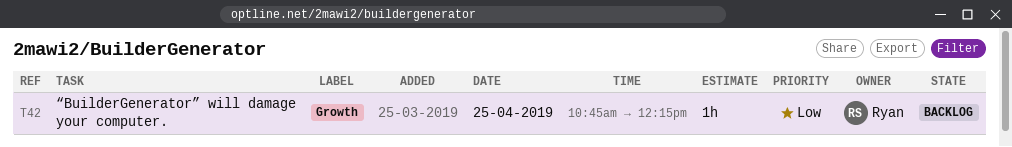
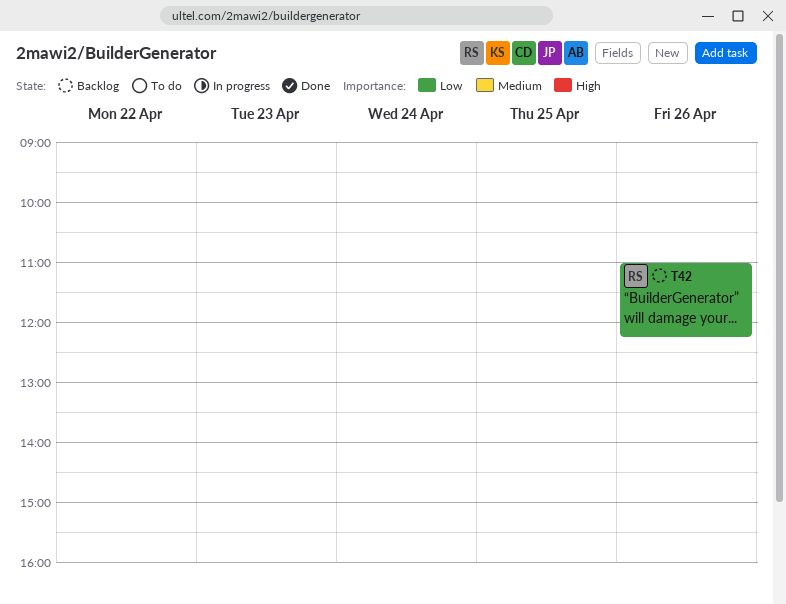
T42, day: Apr 25 -> Apr 26
T42, begins: 10:45 -> 11:00

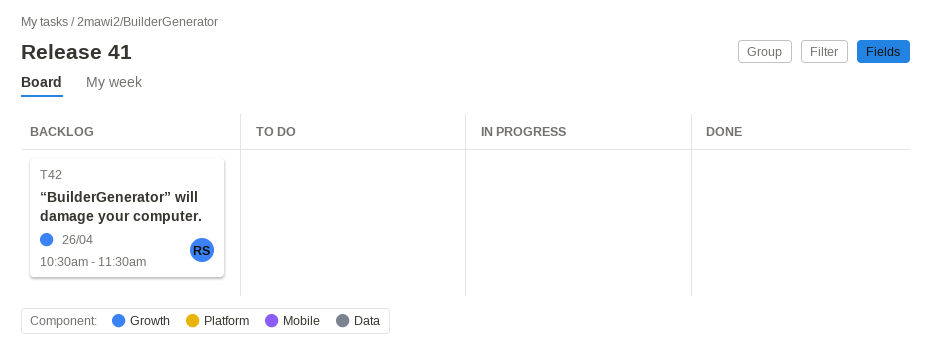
T42, begins: 11:00 -> 10:30
T42, ends: 12:15 -> 11:30

